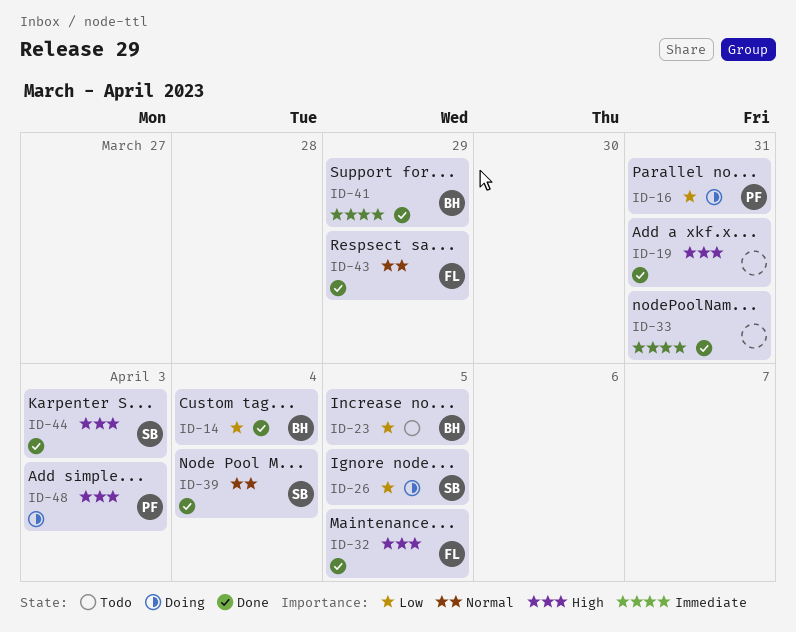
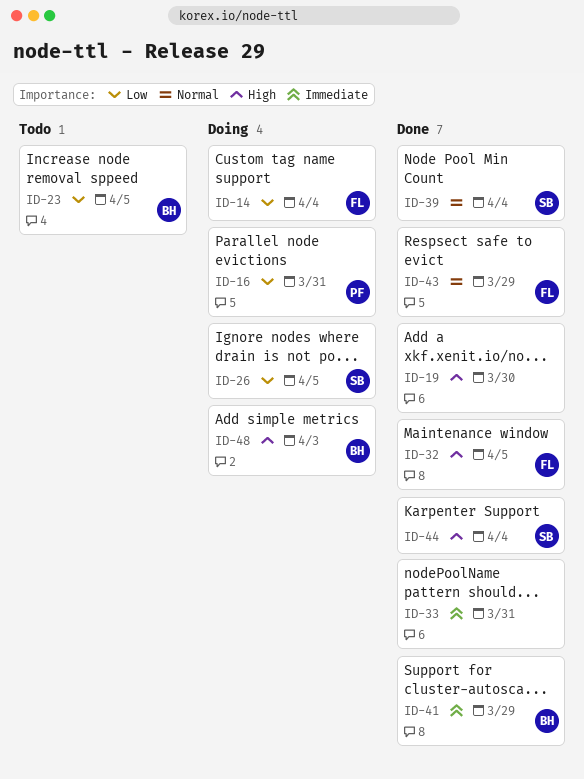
ID-14, status: Done -> Doing
ID-14, owner: BH -> FL
ID-19, due: Mar 31 -> Mar 30
ID-44, due: Apr 3 -> Apr 4
ID-48, owner: PF -> BH

